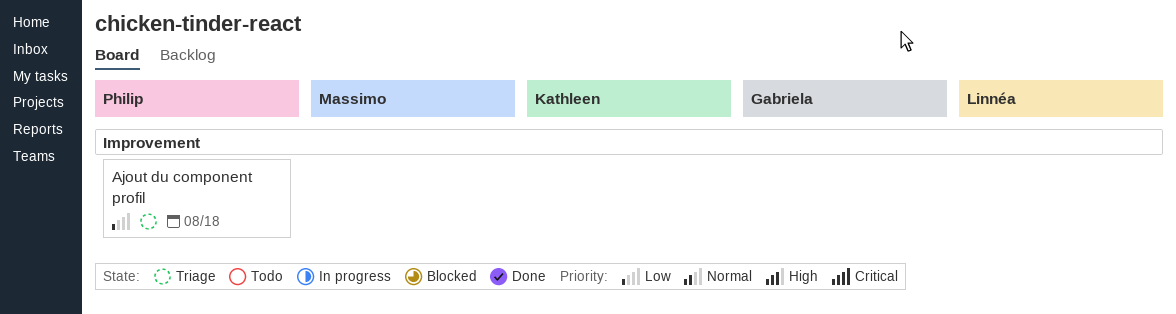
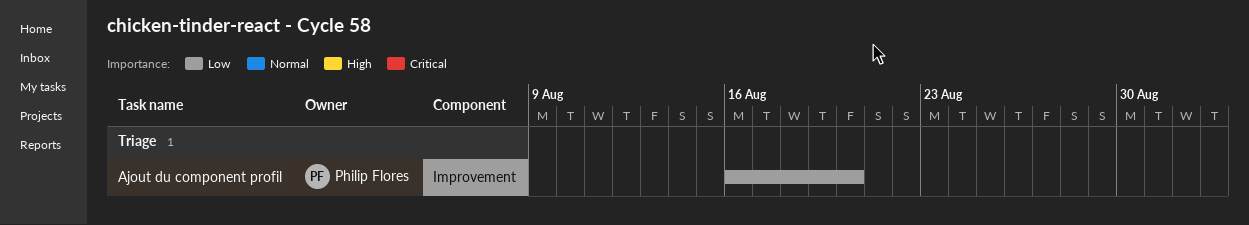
Ajout du component profil, due: Aug 18 -> Aug 20

